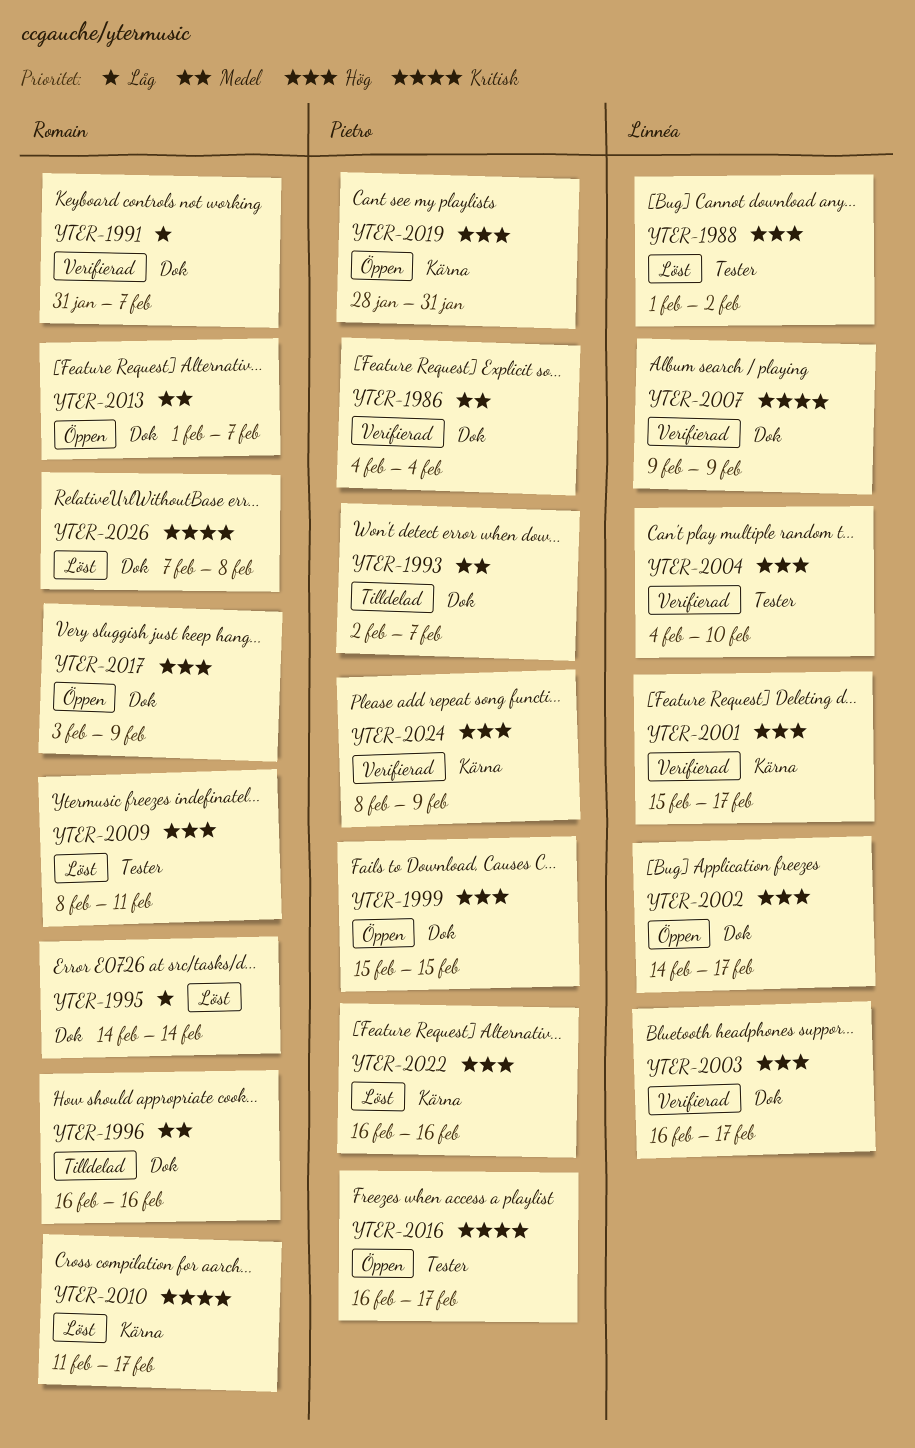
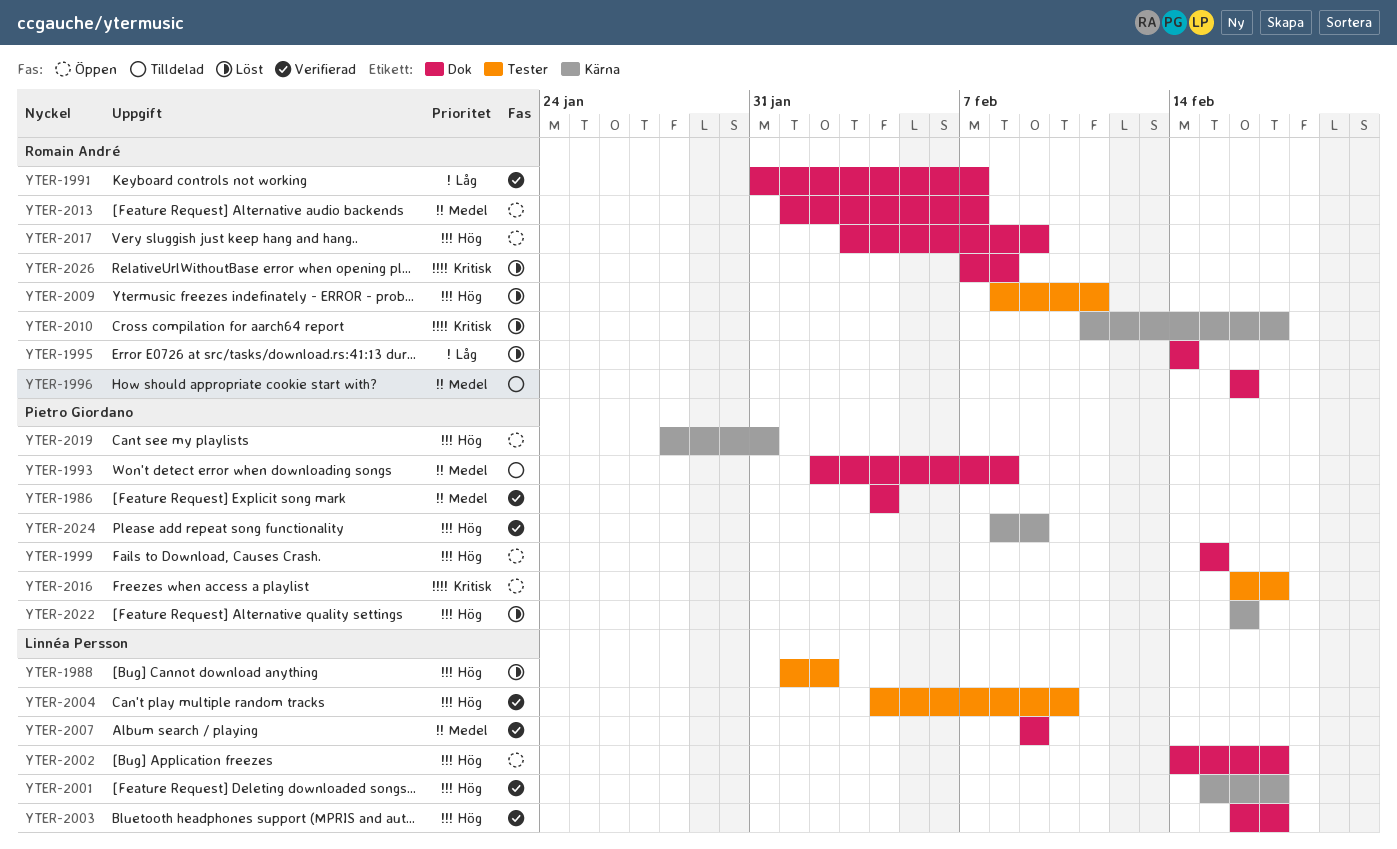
YTER-1993, due: Feb 7 -> Feb 8
YTER-2007, priority: Kritisk -> Medel

